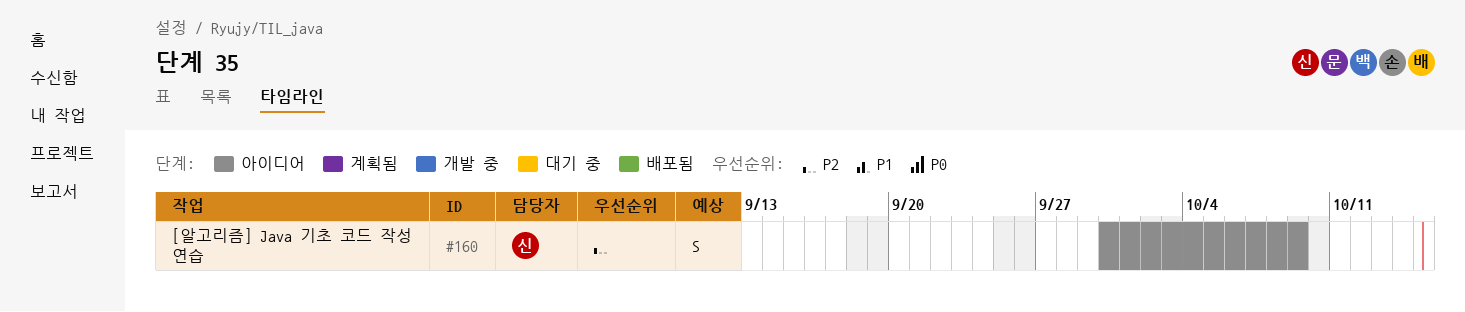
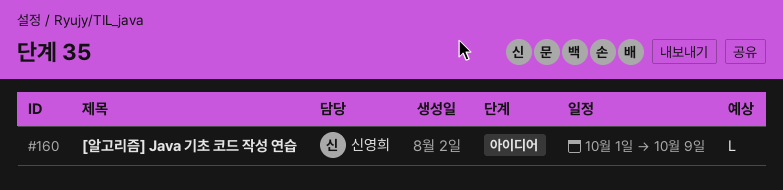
#160, estimate: S -> L
#160, start: Sep 30 -> Oct 1

